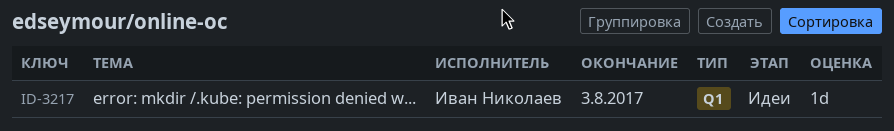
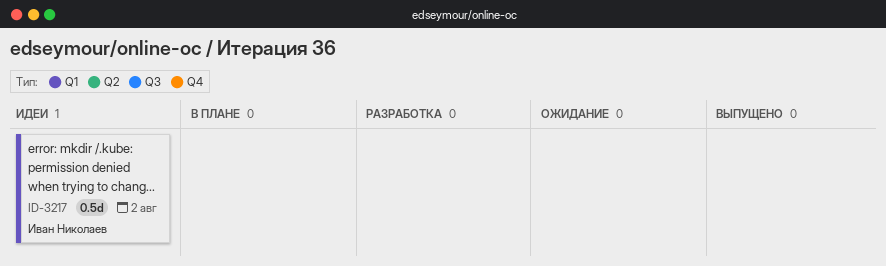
ID-3217, estimate: 1d -> 0.5d
ID-3217, due: Aug 3 -> Aug 2

